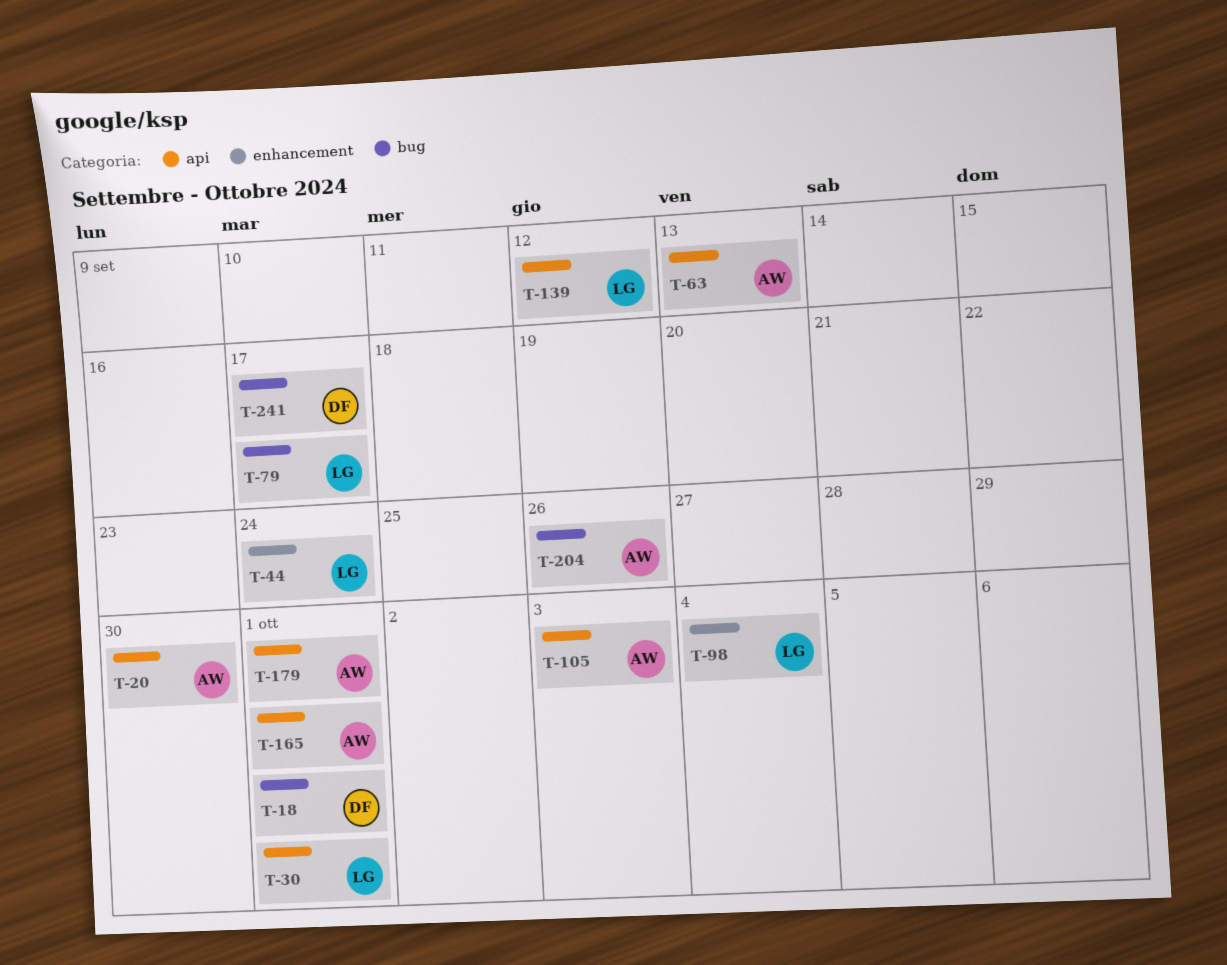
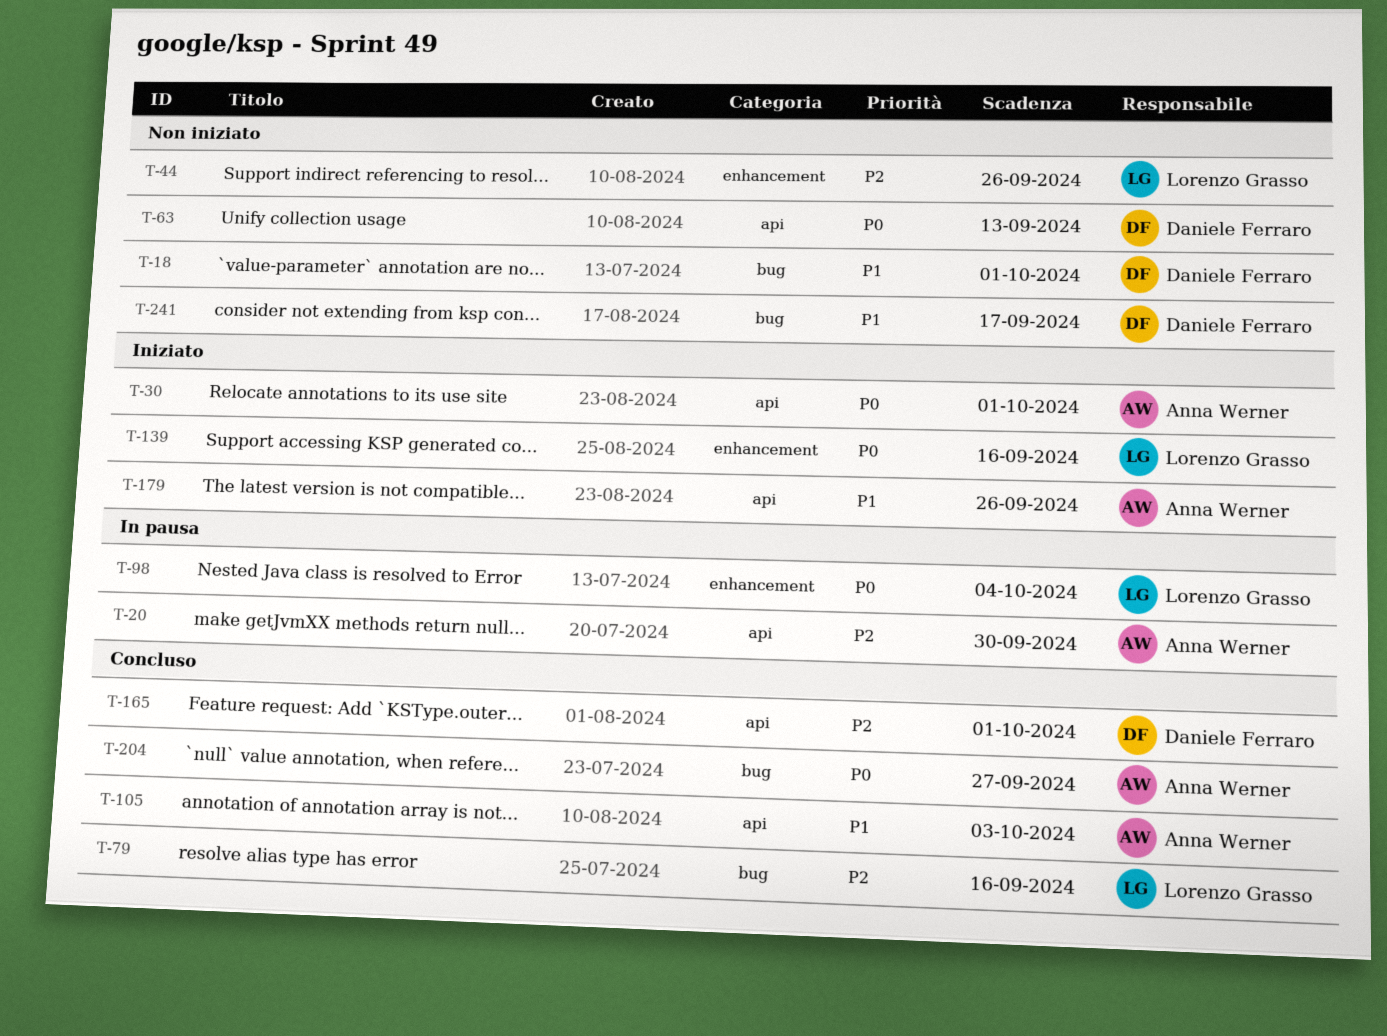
T-30, owner: Lorenzo Grasso -> Anna Werner
T-44, due: Sep 24 -> Sep 26
T-63, owner: Anna Werner -> Daniele Ferraro
T-79, due: Sep 17 -> Sep 16
T-139, label: api -> enhancement
T-139, due: Sep 12 -> Sep 16
T-165, owner: Anna Werner -> Daniele Ferraro
T-179, due: Oct 1 -> Sep 26
T-204, due: Sep 26 -> Sep 27

